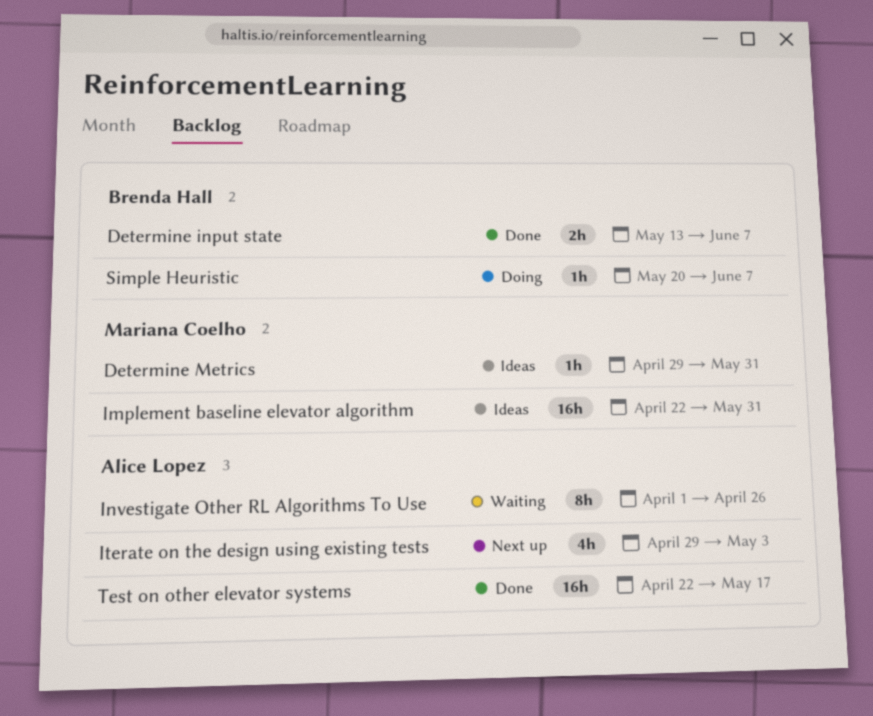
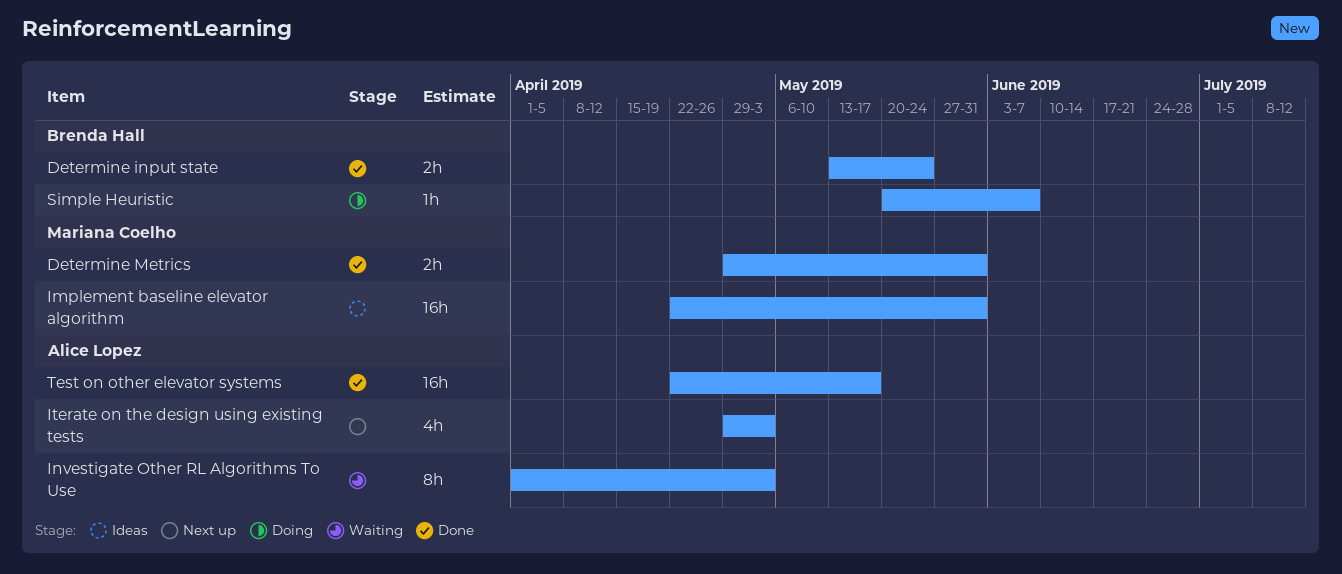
Determine input state, due: Jun 7 -> May 24
Determine Metrics, status: Ideas -> Done
Determine Metrics, estimate: 1h -> 2h
Investigate Other RL Algorithms To Use, due: Apr 26 -> May 3

